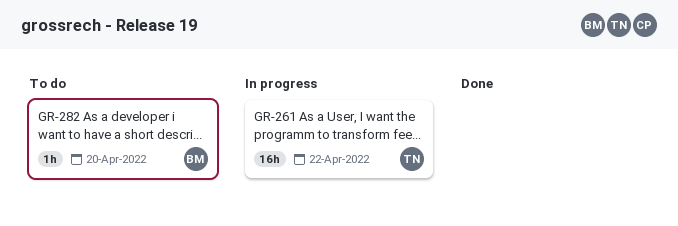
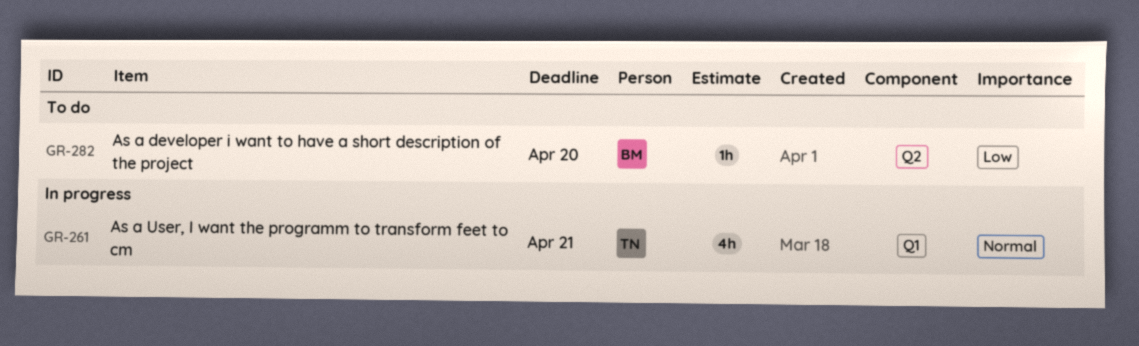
GR-261, estimate: 16h -> 4h
GR-261, due: Apr 22 -> Apr 21

